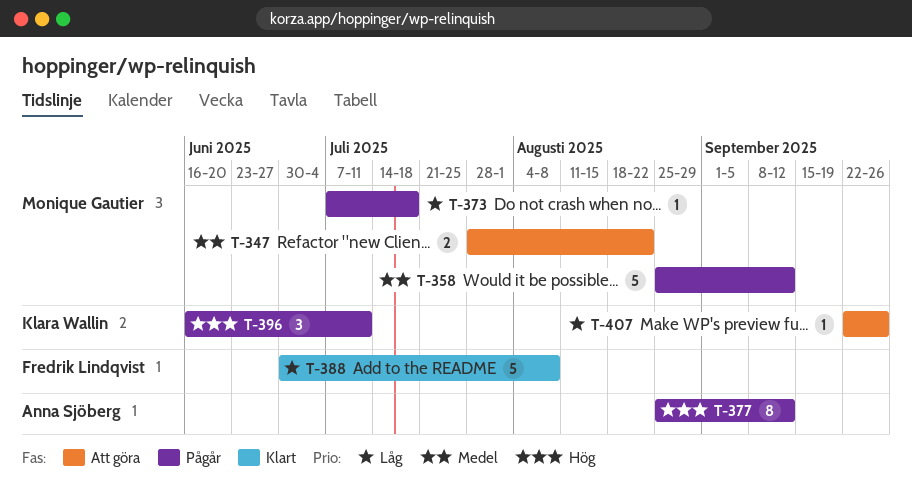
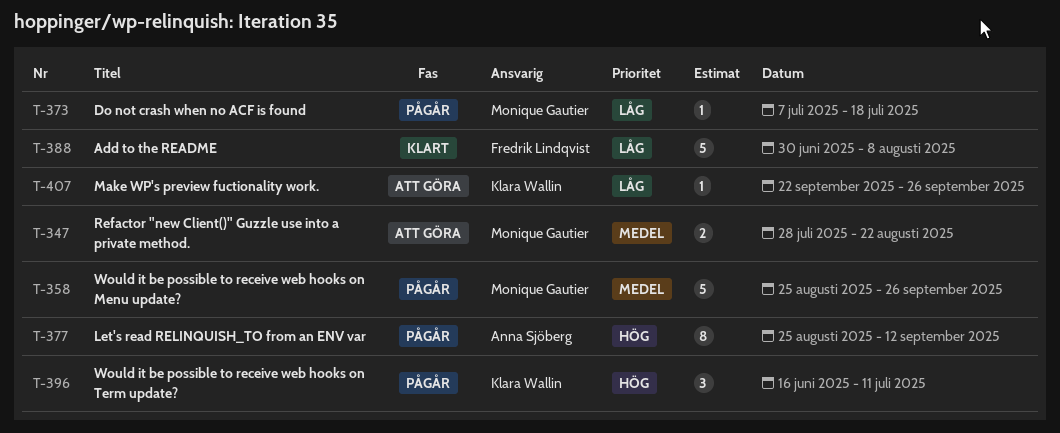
T-358, due: Sep 12 -> Sep 26

